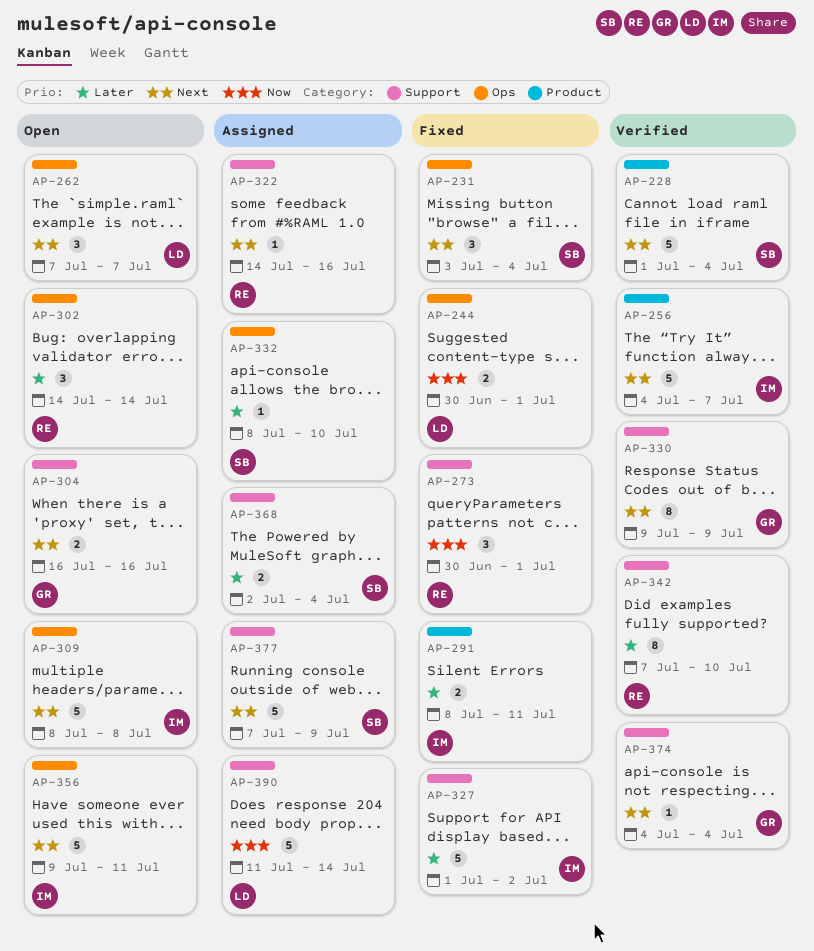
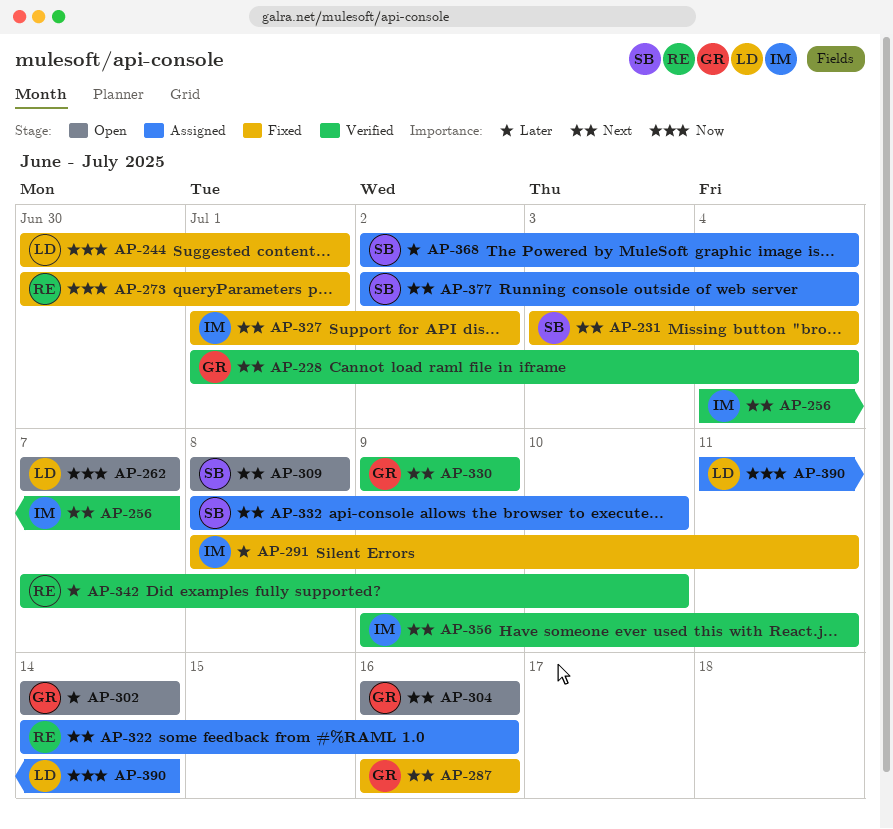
AP-228, owner: SB -> GR
AP-262, priority: Next -> Now
AP-287: none -> present
AP-302, owner: RE -> GR
AP-309, owner: IM -> SB
AP-327, priority: Later -> Next
AP-332, priority: Later -> Next
AP-356, status: Open -> Verified
AP-374: present -> none
AP-377, start: Jul 7 -> Jul 2
AP-377, due: Jul 9 -> Jul 4

